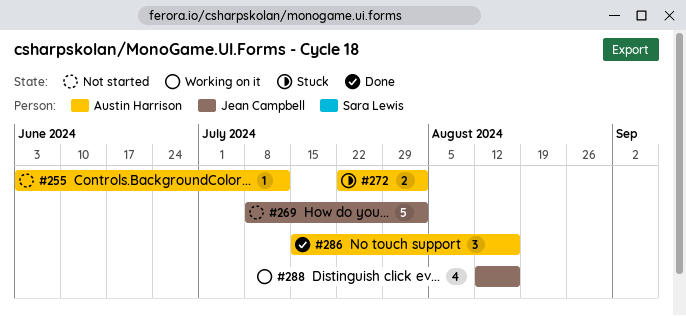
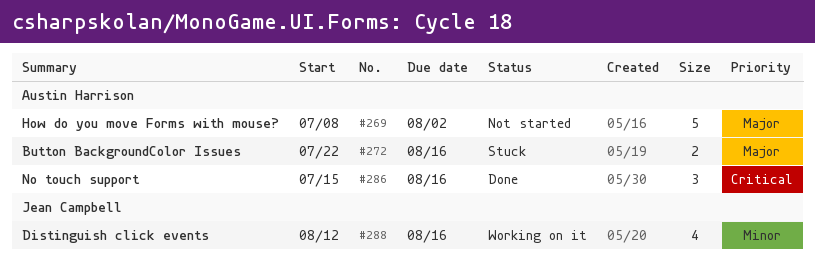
#255: present -> none
#269, owner: Jean Campbell -> Austin Harrison
#272, due: Aug 2 -> Aug 16

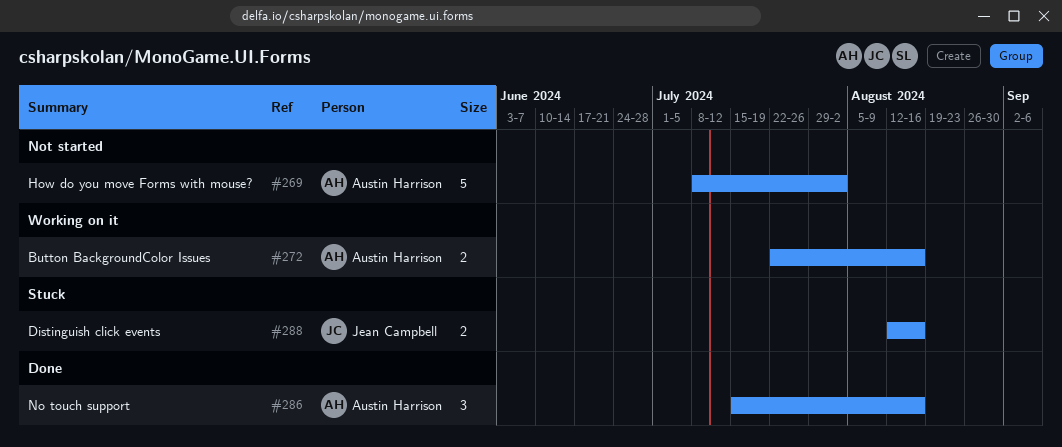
#272, status: Stuck -> Working on it
#288, status: Working on it -> Stuck
#288, estimate: 4 -> 2

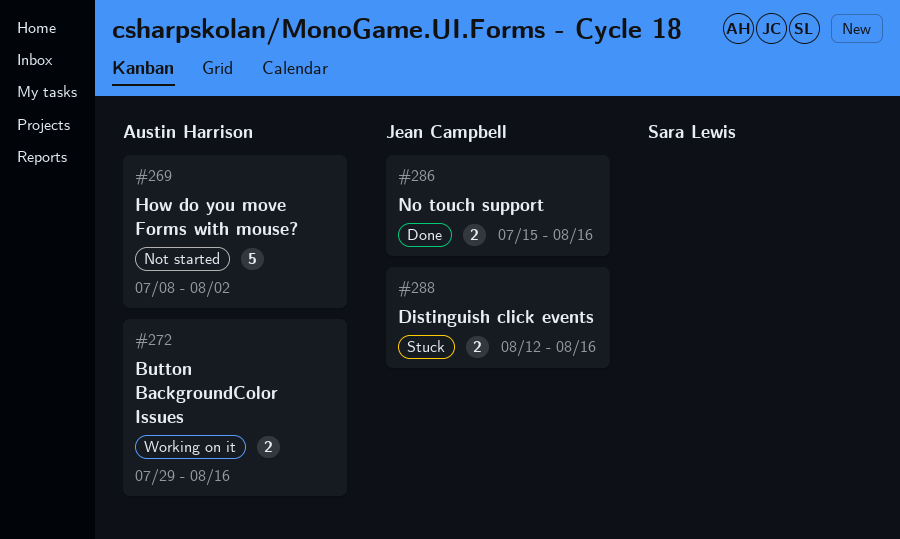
#272, start: Jul 22 -> Jul 29
#286, owner: Austin Harrison -> Jean Campbell
#286, estimate: 3 -> 2

